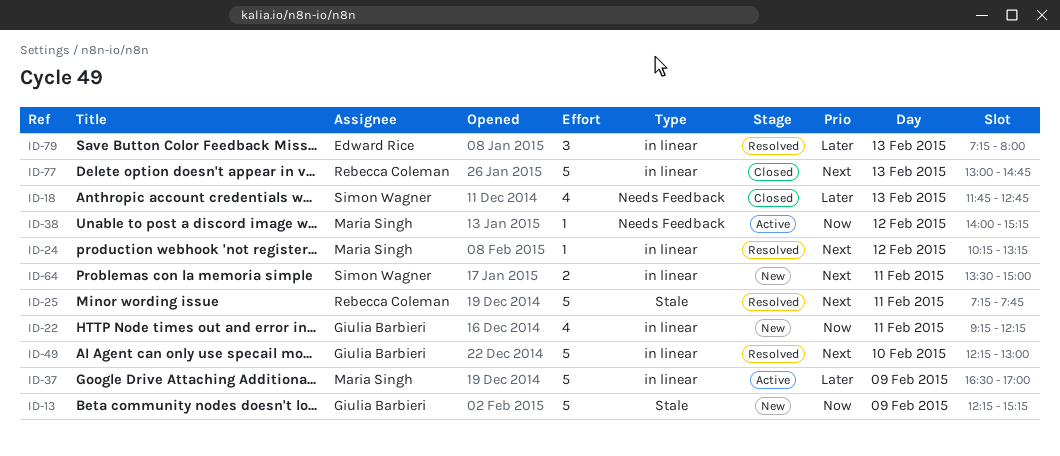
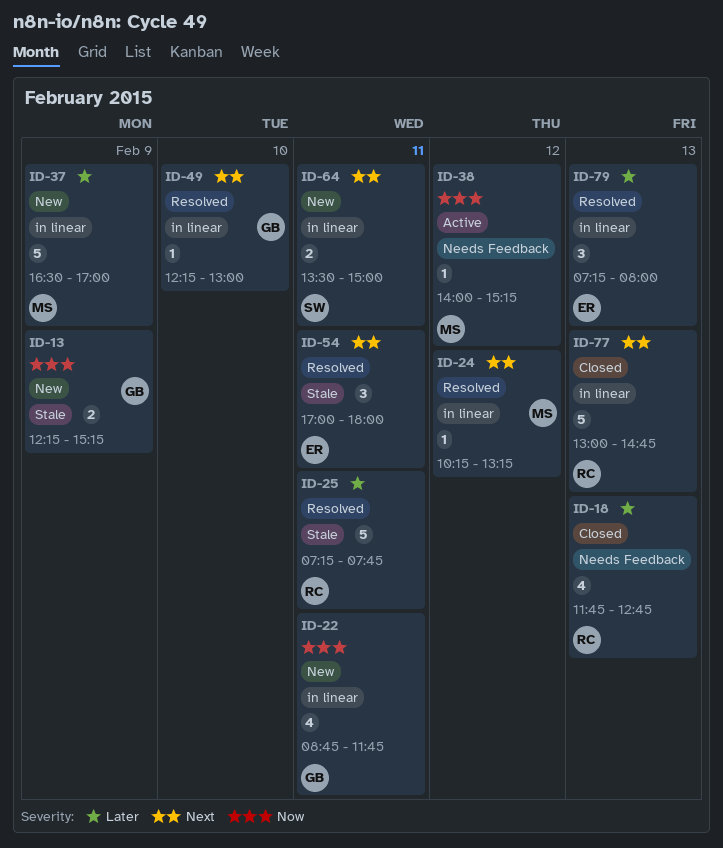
ID-13, estimate: 5 -> 2
ID-18, owner: Simon Wagner -> Rebecca Coleman
ID-22, begins: 09:15 -> 08:45
ID-22, ends: 12:15 -> 11:45
ID-25, priority: Next -> Later
ID-37, status: Active -> New
ID-49, estimate: 5 -> 1
ID-54: none -> present

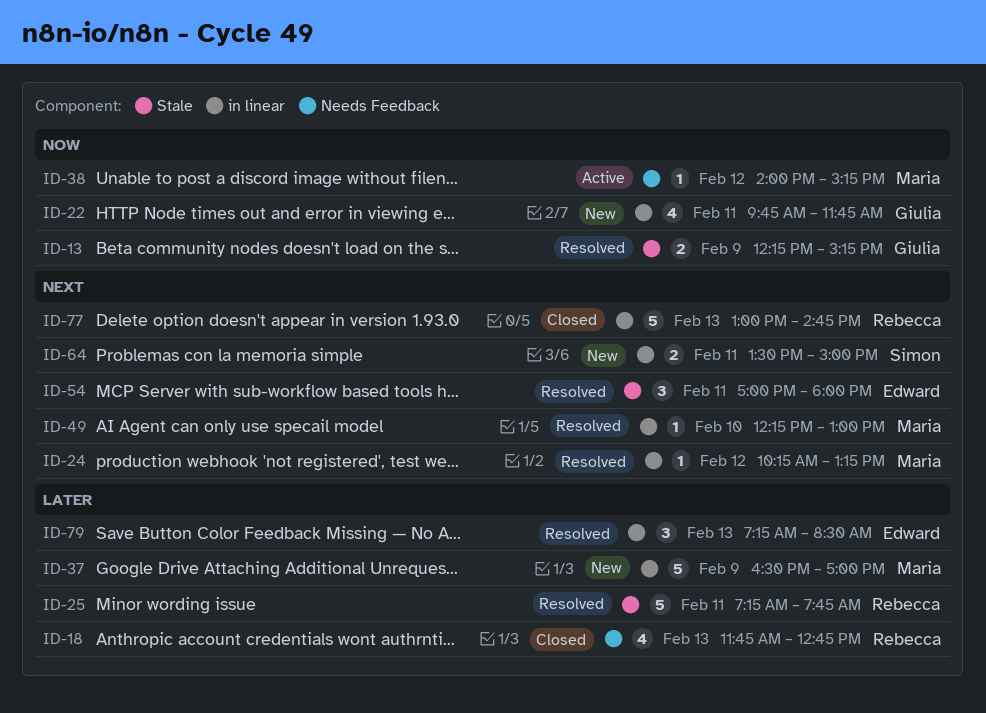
ID-13, status: New -> Resolved
ID-22, begins: 08:45 -> 09:45
ID-49, owner: Giulia -> Maria
ID-79, ends: 08:00 -> 08:30

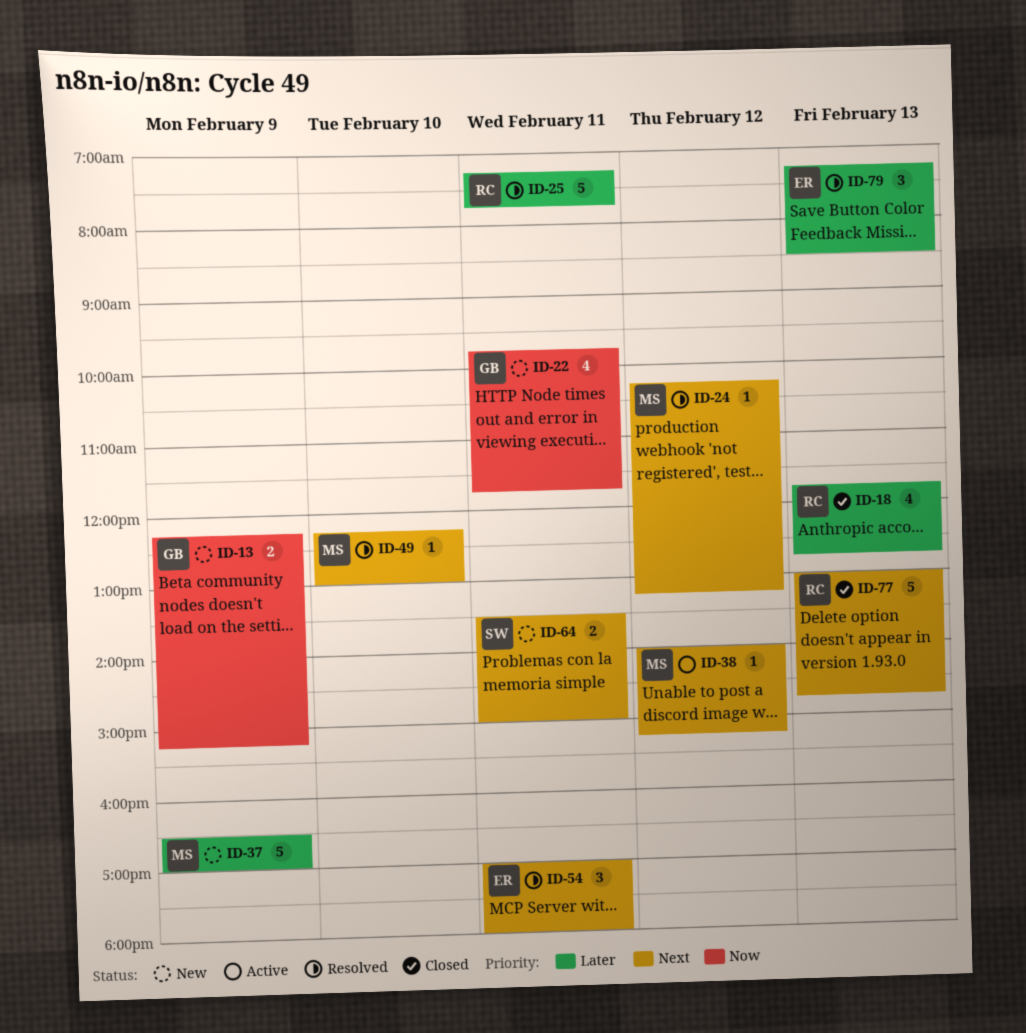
ID-13, status: Resolved -> New
ID-38, priority: Now -> Next

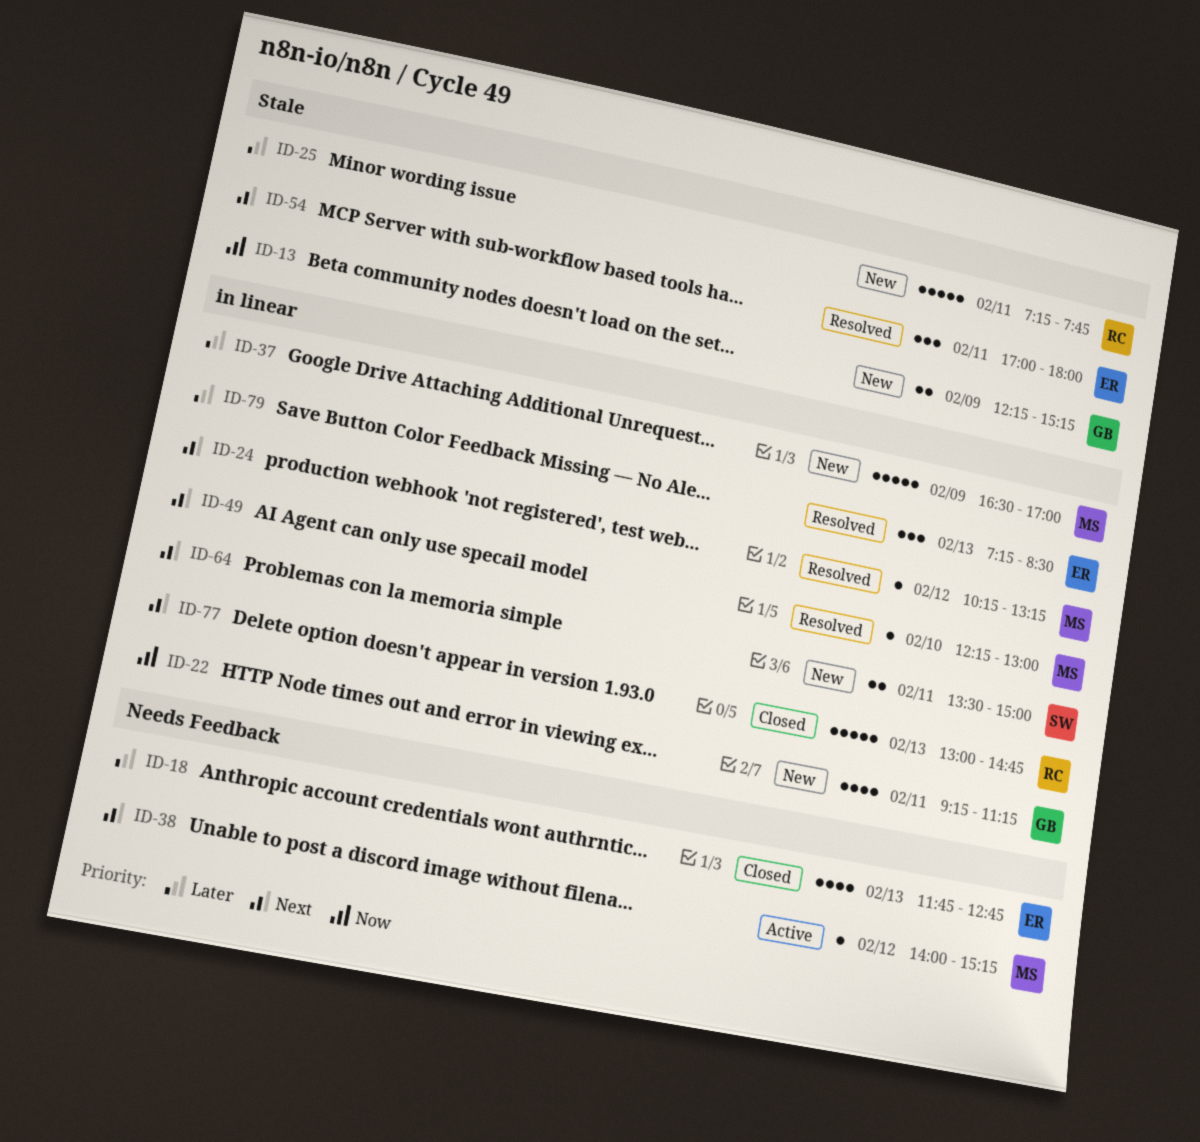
ID-18, owner: RC -> ER
ID-22, begins: 09:45 -> 09:15
ID-22, ends: 11:45 -> 11:15
ID-25, status: Resolved -> New

